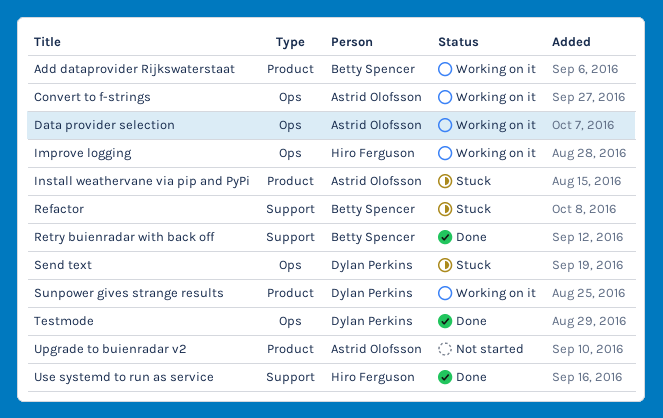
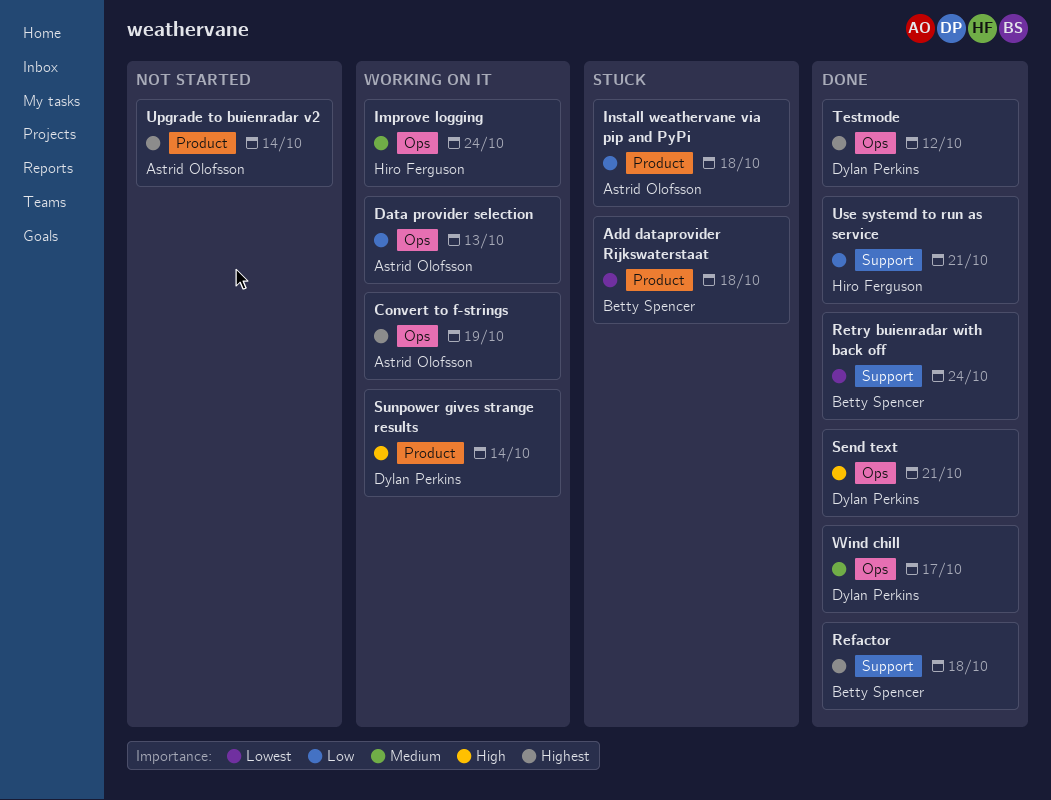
Add dataprovider Rijkswaterstaat, status: Working on it -> Stuck
Refactor, status: Stuck -> Done
Send text, status: Stuck -> Done
Wind chill: none -> present

